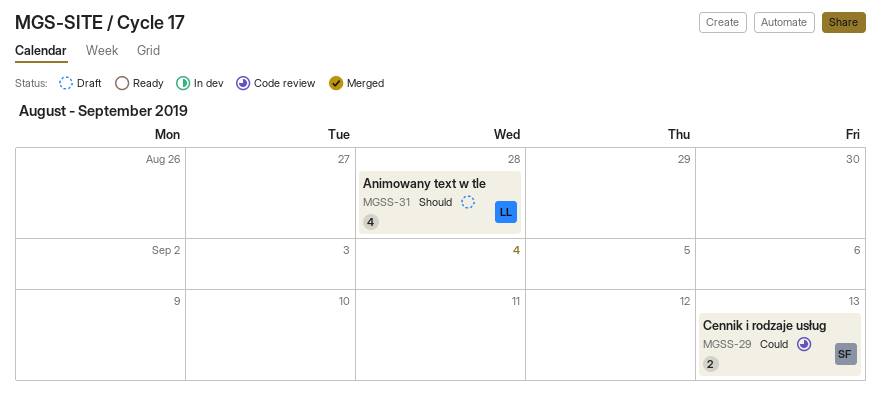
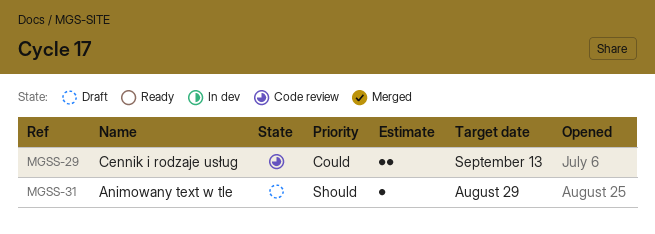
MGSS-31, estimate: 4 -> 1
MGSS-31, due: Aug 28 -> Aug 29

